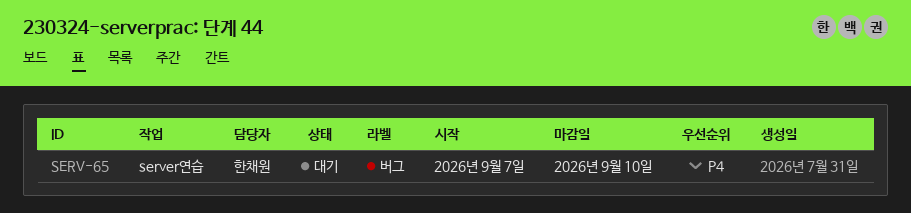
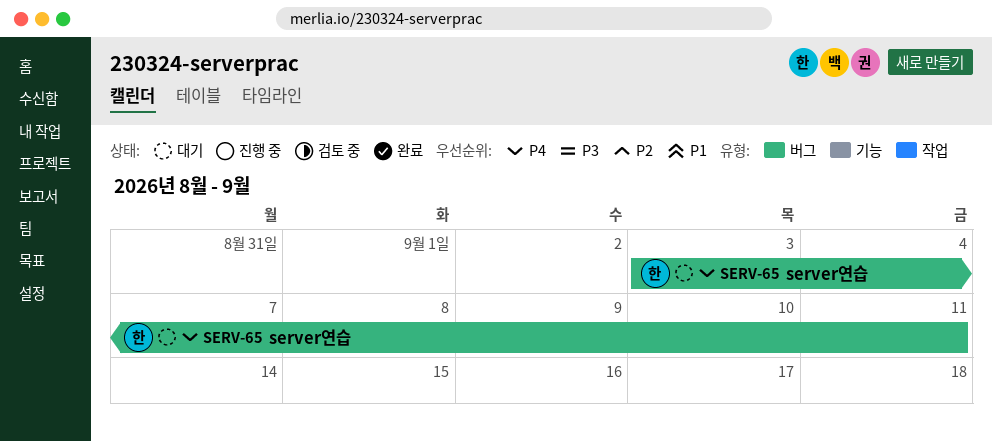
SERV-65, start: Sep 7 -> Sep 3
SERV-65, due: Sep 10 -> Sep 11

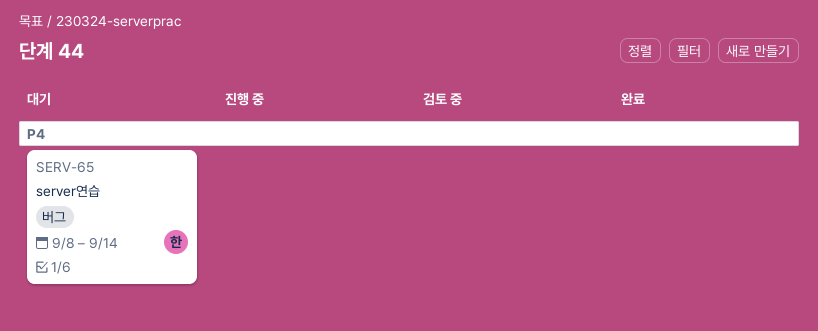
SERV-65, start: Sep 3 -> Sep 8
SERV-65, due: Sep 11 -> Sep 14

